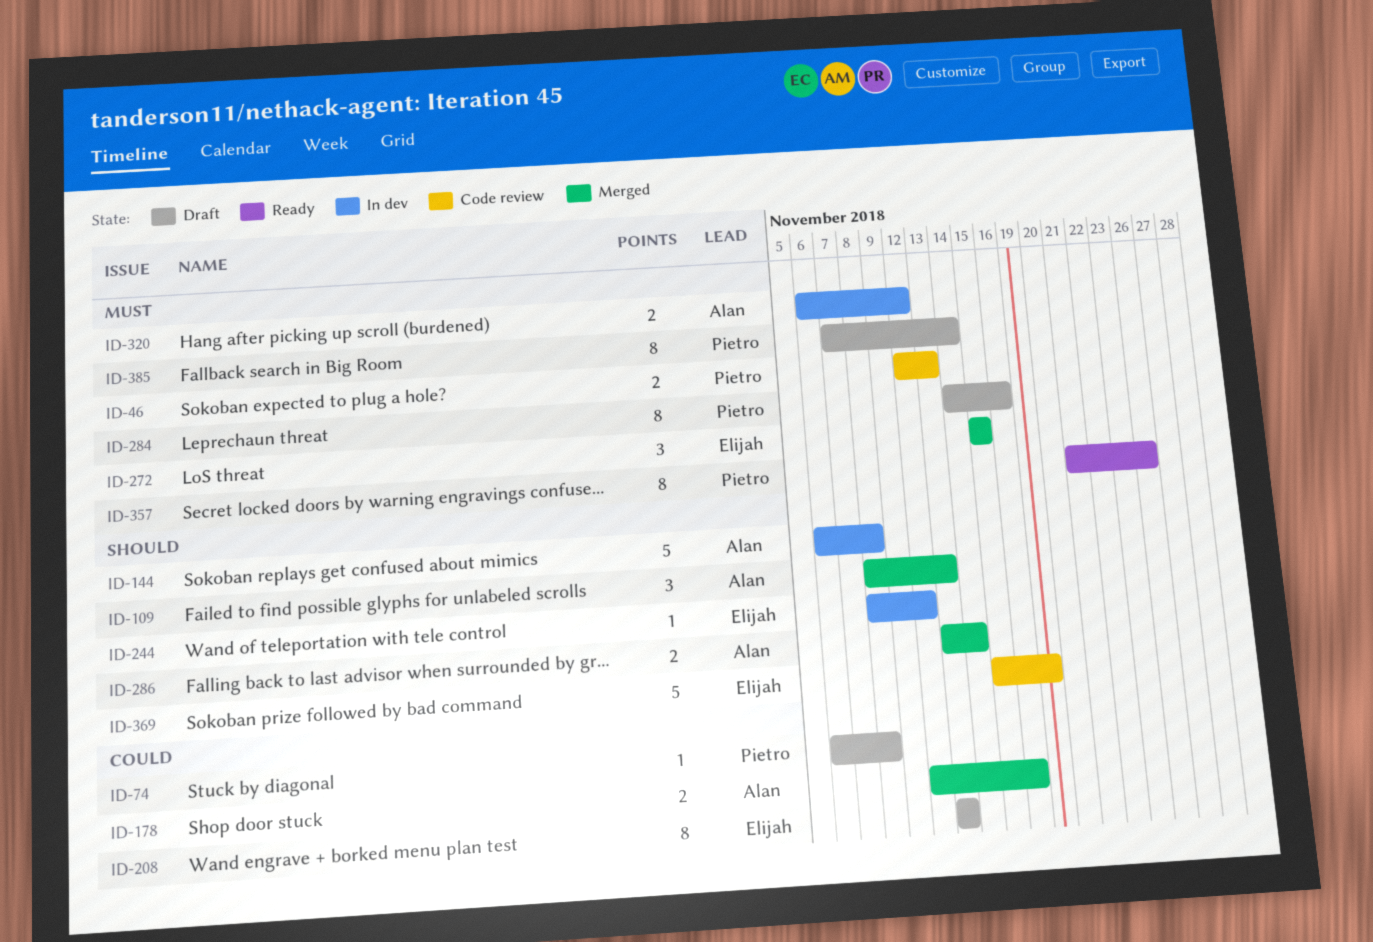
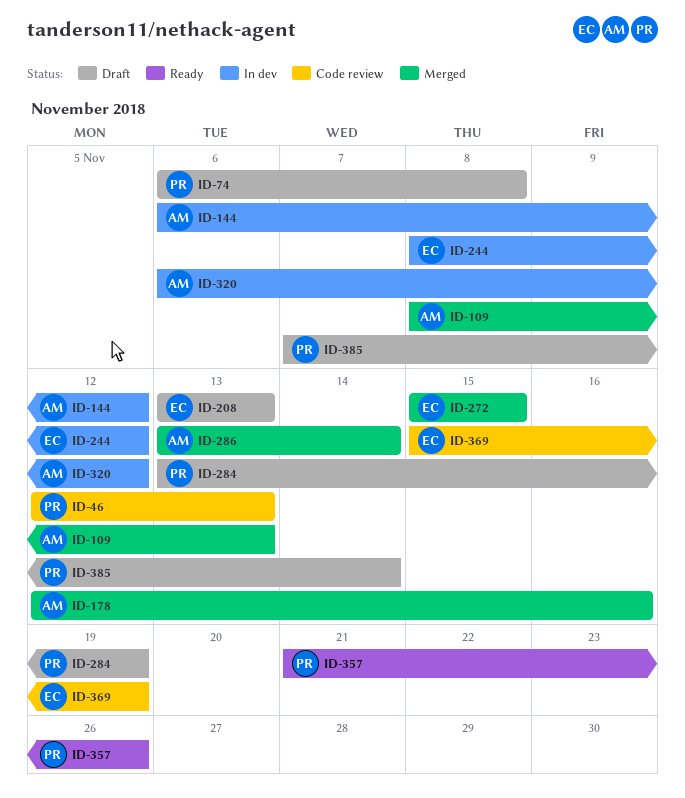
ID-144, due: Nov 8 -> Nov 12
ID-284, start: Nov 14 -> Nov 13
ID-284, due: Nov 16 -> Nov 19

